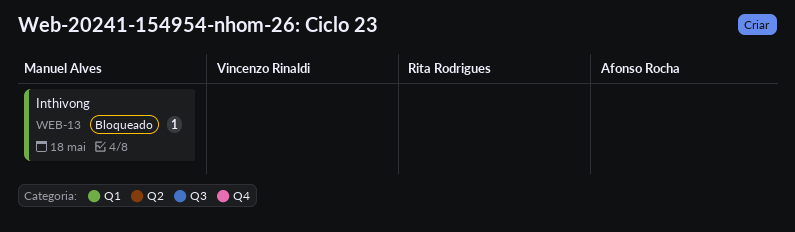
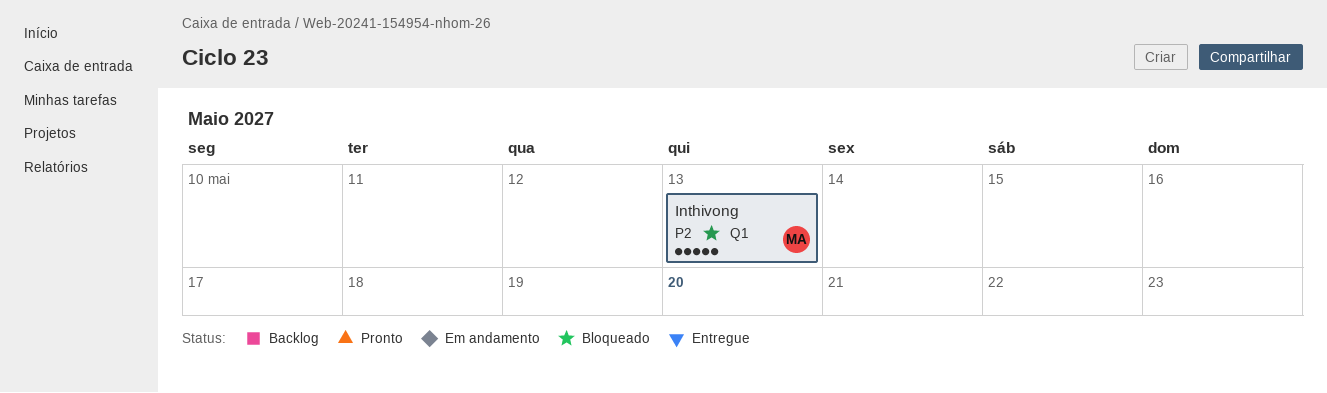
Inthivong, estimate: 1 -> 5
Inthivong, due: May 18 -> May 13

